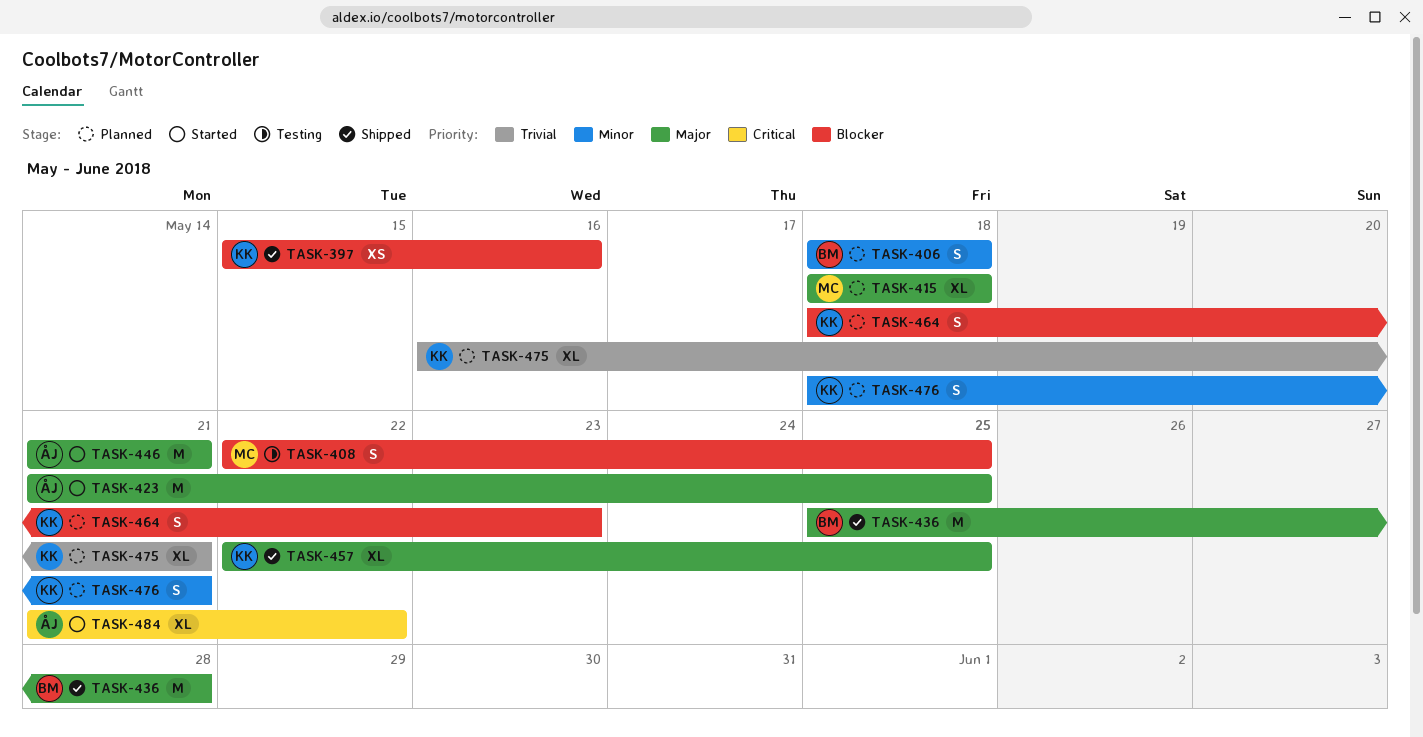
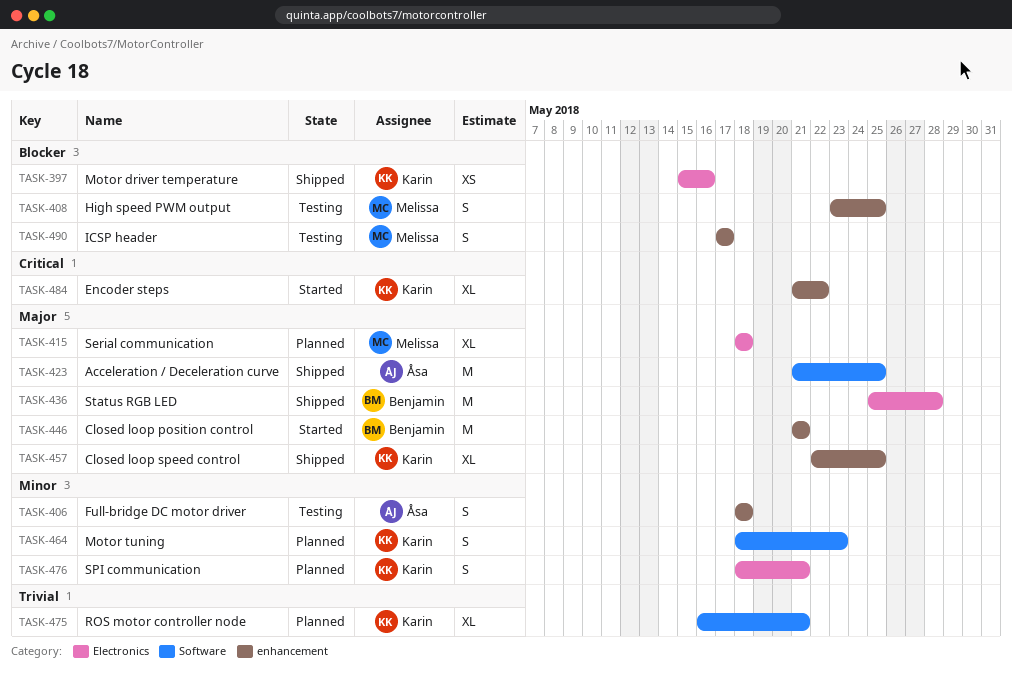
TASK-406, status: Planned -> Testing
TASK-406, owner: Benjamin -> Åsa
TASK-408, start: May 22 -> May 23
TASK-423, status: Started -> Shipped
TASK-446, owner: Åsa -> Benjamin
TASK-464, priority: Blocker -> Minor
TASK-484, owner: Åsa -> Karin
TASK-490: none -> present

